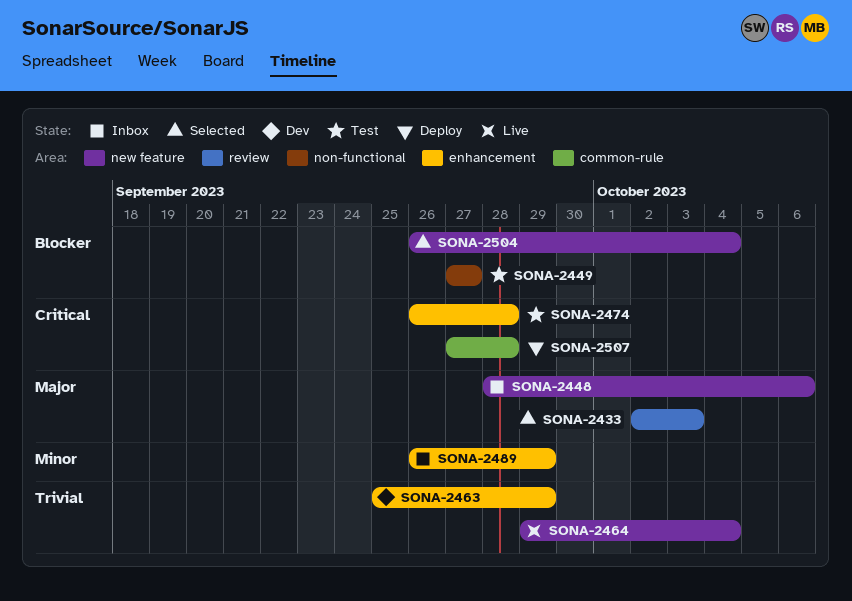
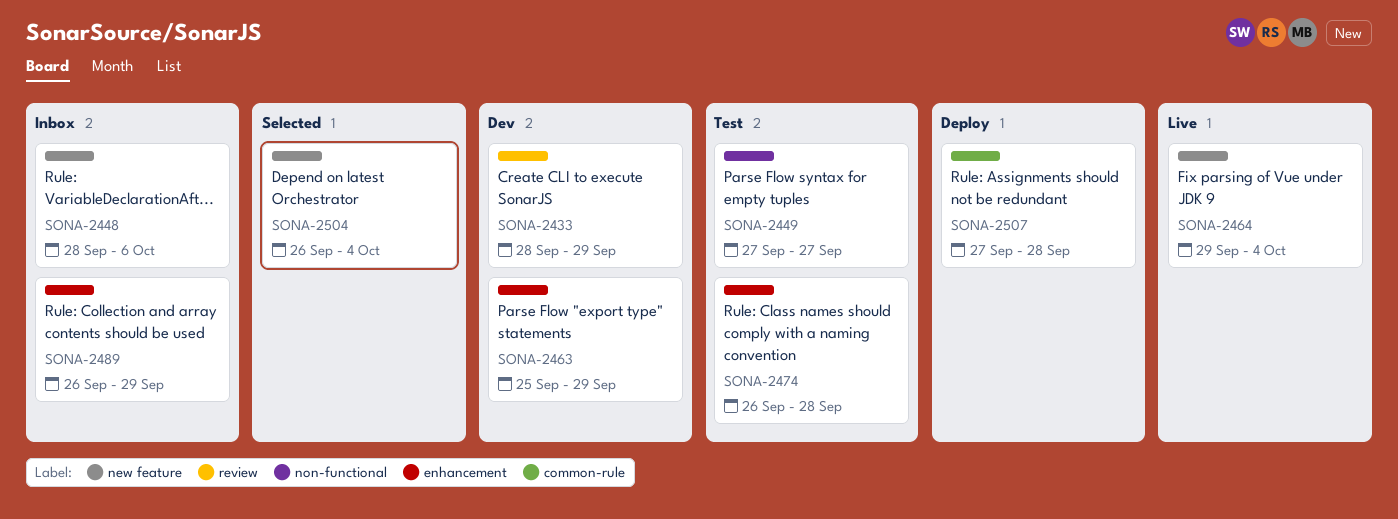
SONA-2433, status: Selected -> Dev
SONA-2433, start: Oct 2 -> Sep 28
SONA-2433, due: Oct 3 -> Sep 29

